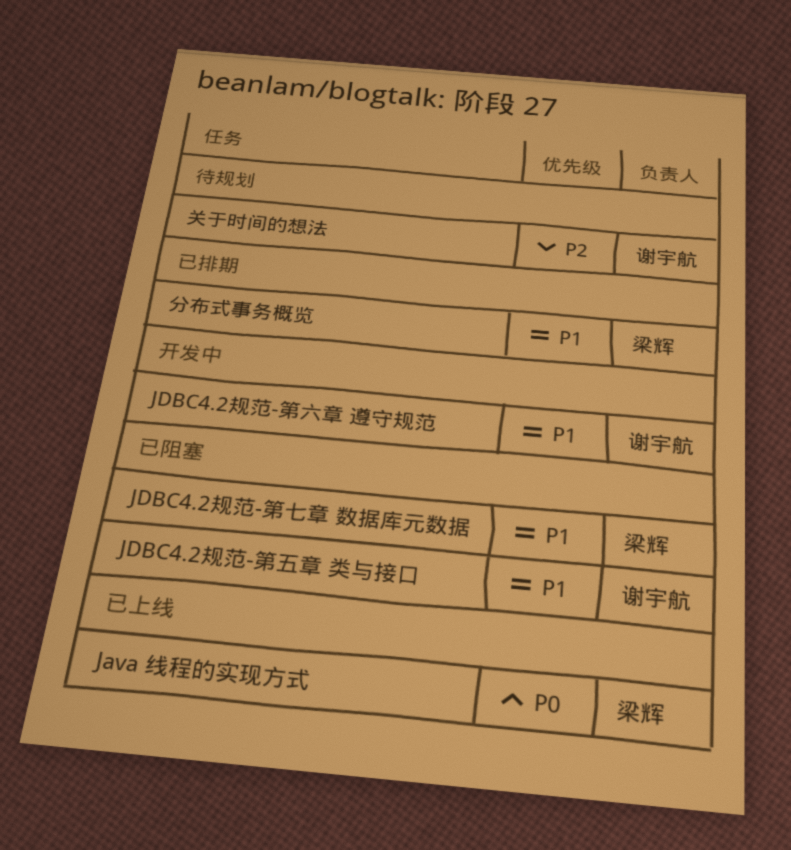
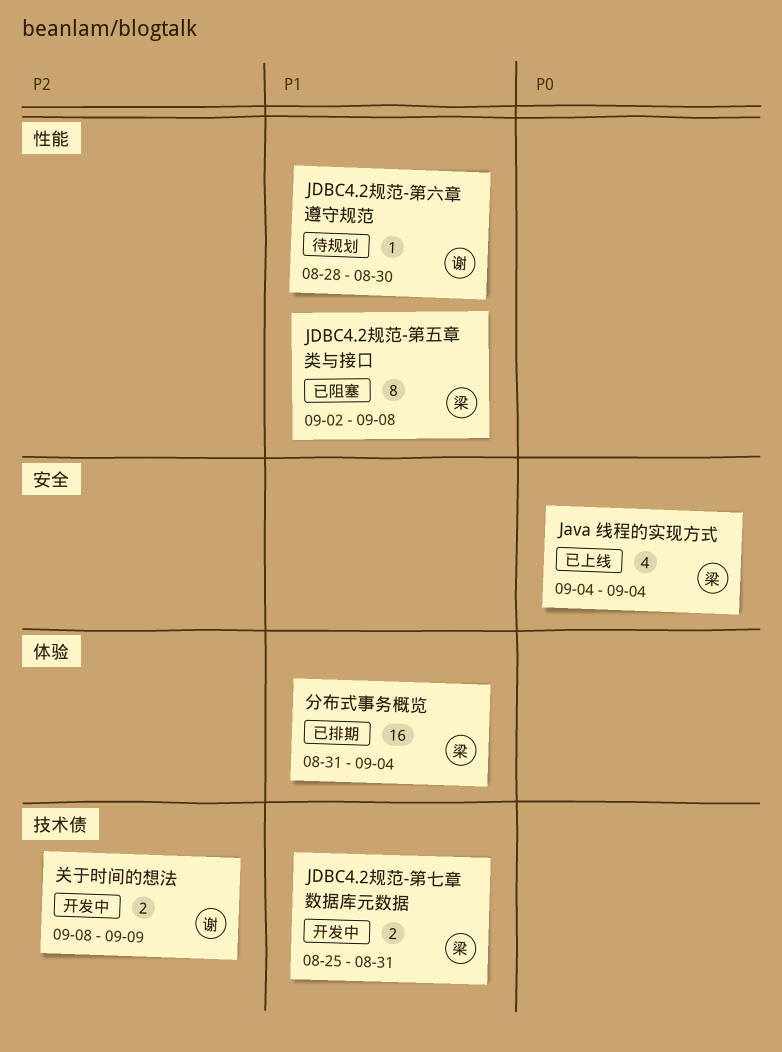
JDBC4.2规范-第七章 数据库元数据, status: 已阻塞 -> 开发中
JDBC4.2规范-第五章 类与接口, owner: 谢宇航 -> 梁辉
JDBC4.2规范-第六章 遵守规范, status: 开发中 -> 待规划
关于时间的想法, status: 待规划 -> 开发中

